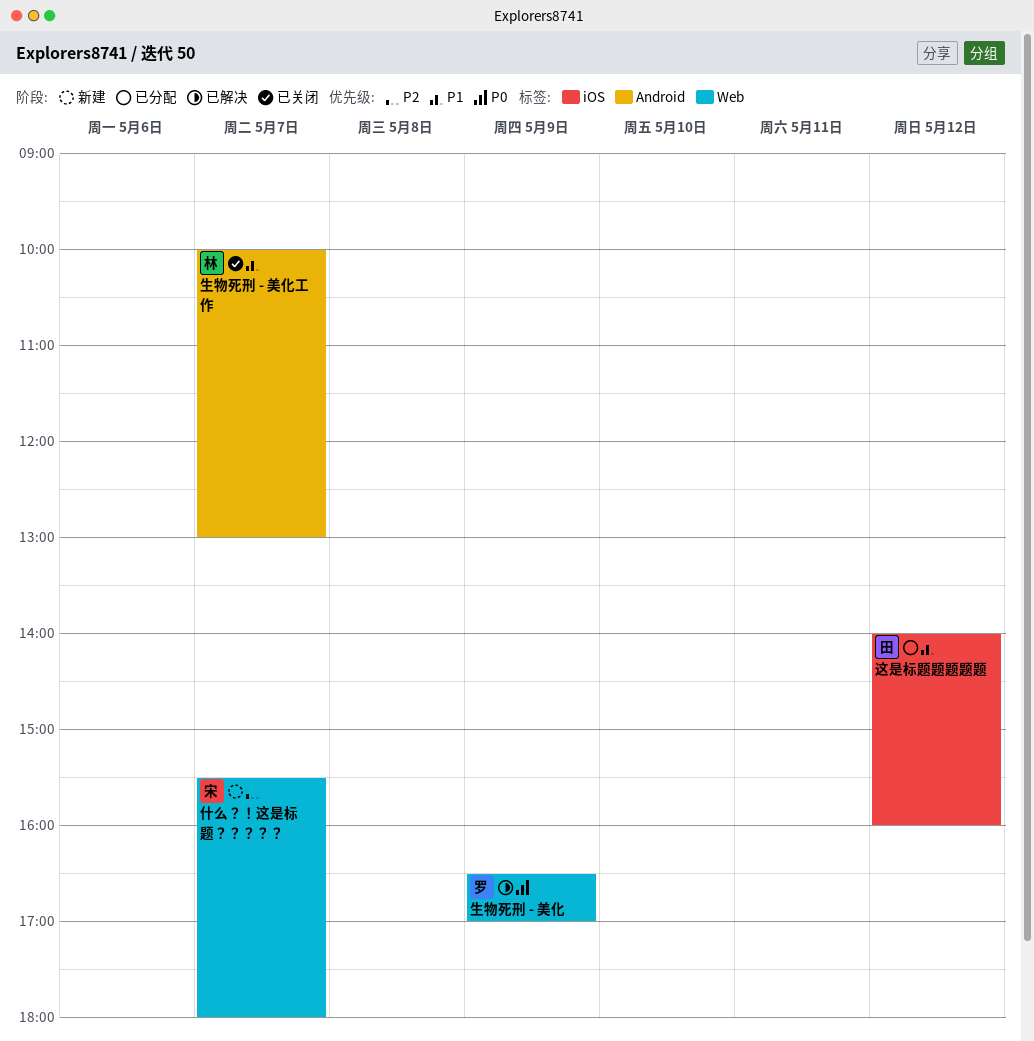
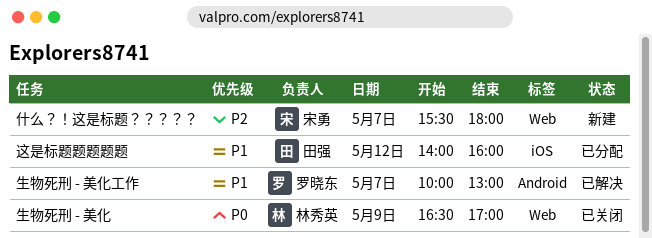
生物死刑 - 美化, status: 已解决 -> 已关闭
生物死刑 - 美化, owner: 罗晓东 -> 林秀英
生物死刑 - 美化工作, status: 已关闭 -> 已解决
生物死刑 - 美化工作, owner: 林秀英 -> 罗晓东

